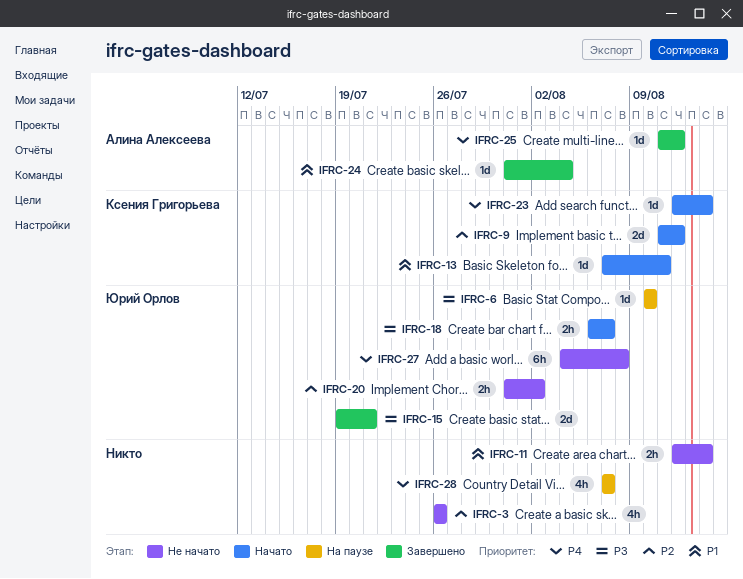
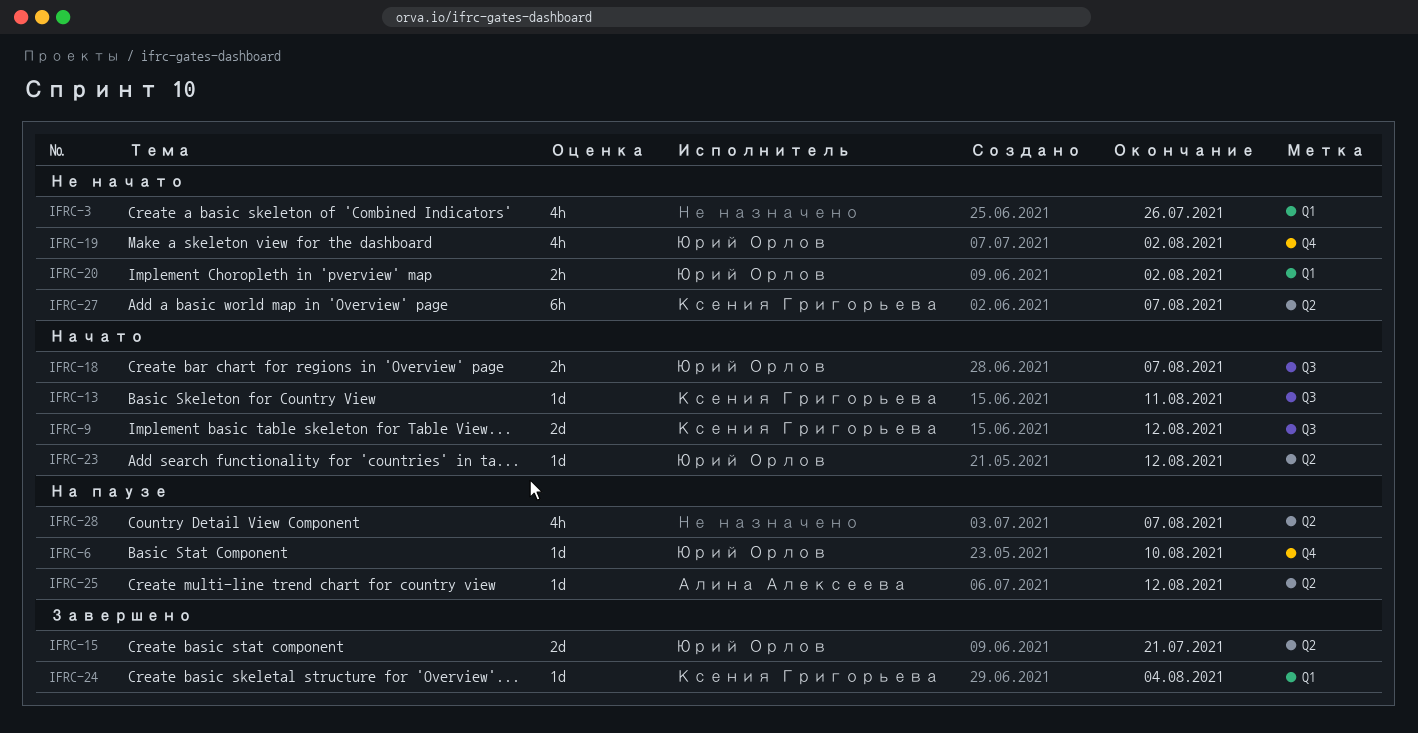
IFRC-11: present -> none
IFRC-19: none -> present
IFRC-23, owner: Ксения Григорьева -> Юрий Орлов
IFRC-23, due: Aug 14 -> Aug 12
IFRC-24, owner: Алина Алексеева -> Ксения Григорьева
IFRC-25, status: Завершено -> На паузе
IFRC-27, owner: Юрий Орлов -> Ксения Григорьева
IFRC-27, due: Aug 8 -> Aug 7

